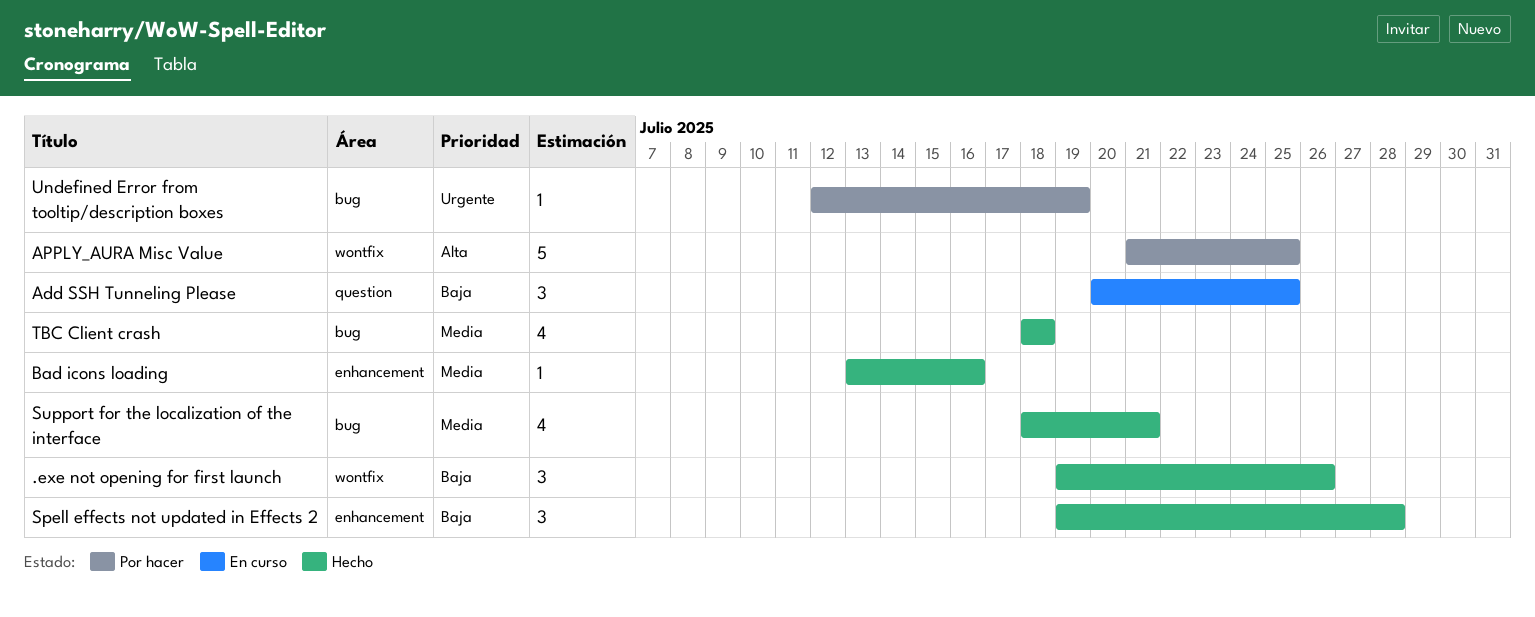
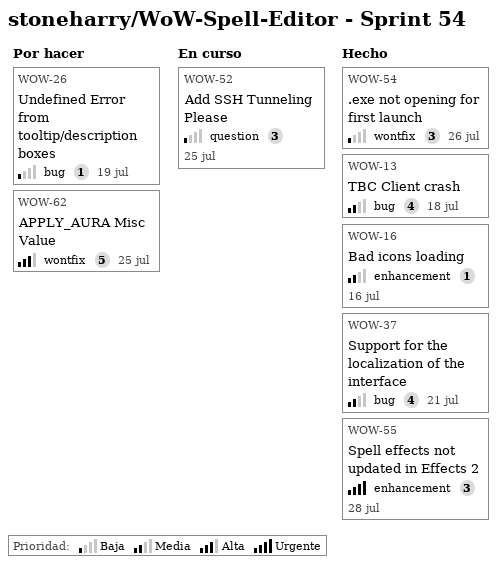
Spell effects not updated in Effects 2, priority: Baja -> Urgente
Undefined Error from tooltip/description boxes, priority: Urgente -> Baja

